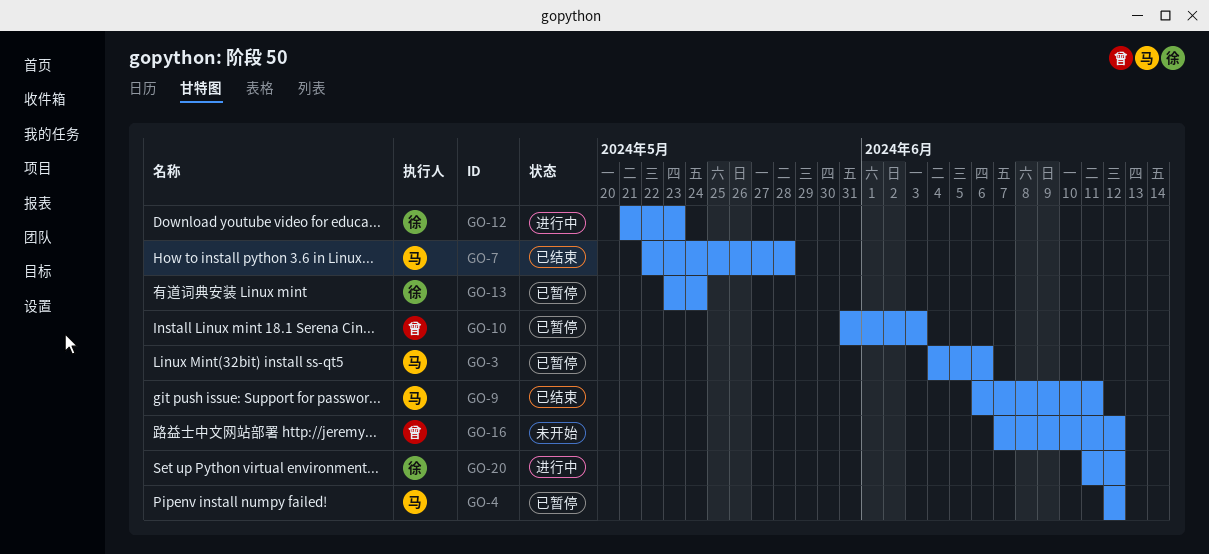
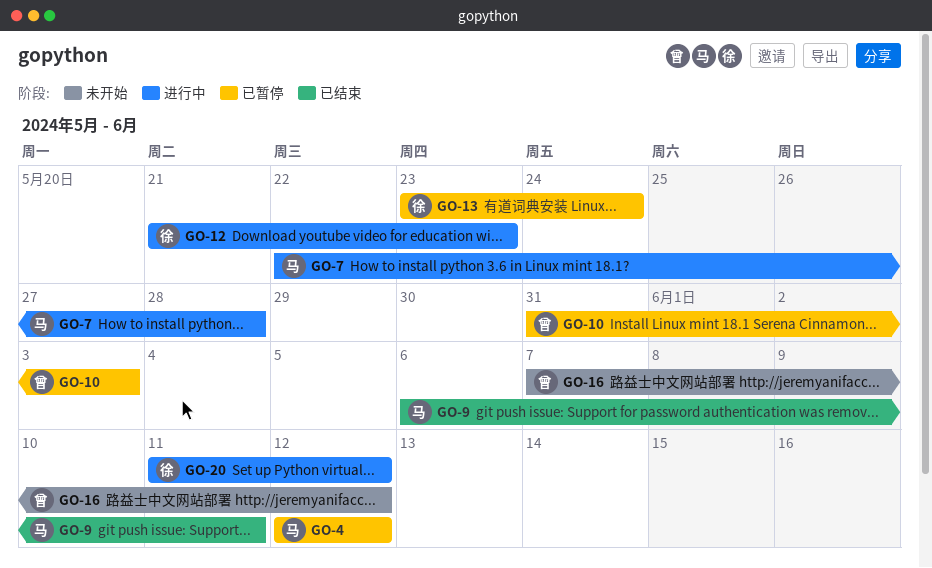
GO-3: present -> none
GO-7, status: 已结束 -> 进行中

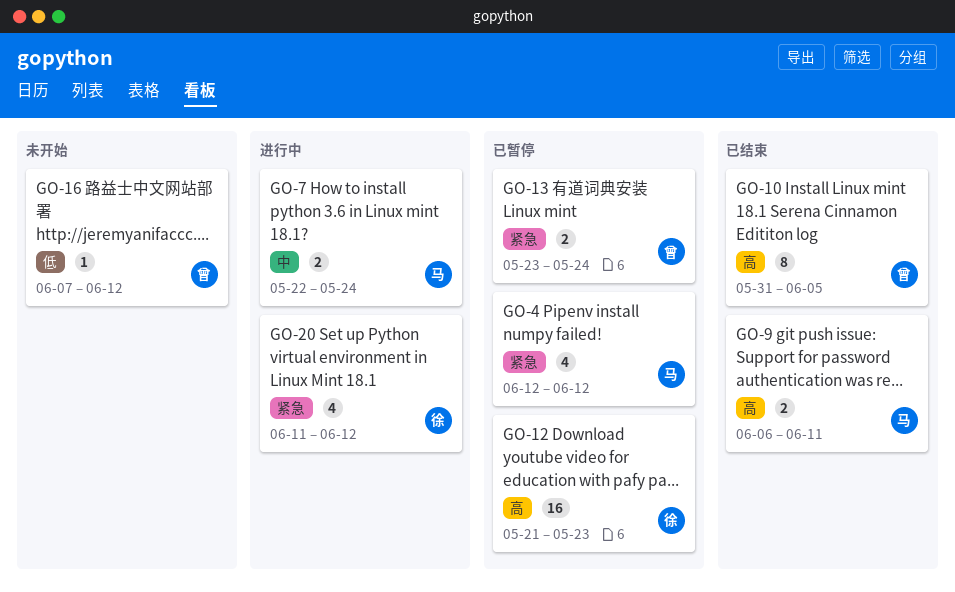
GO-7, due: May 28 -> May 24
GO-10, status: 已暂停 -> 已结束
GO-10, due: Jun 3 -> Jun 5
GO-12, status: 进行中 -> 已暂停
GO-13, owner: 徐 -> 曾

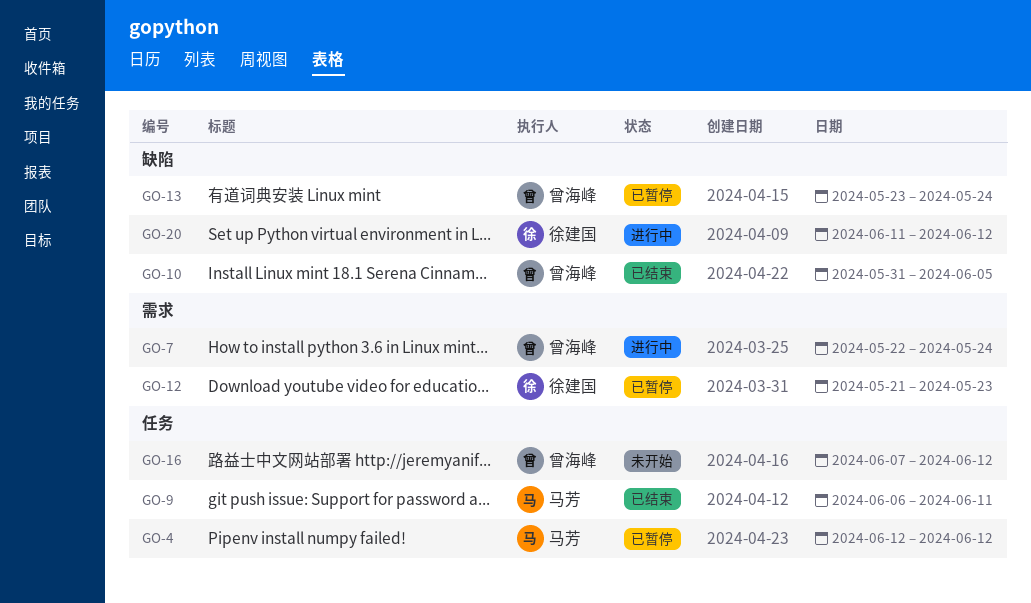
GO-7, owner: 马芳 -> 曾海峰

